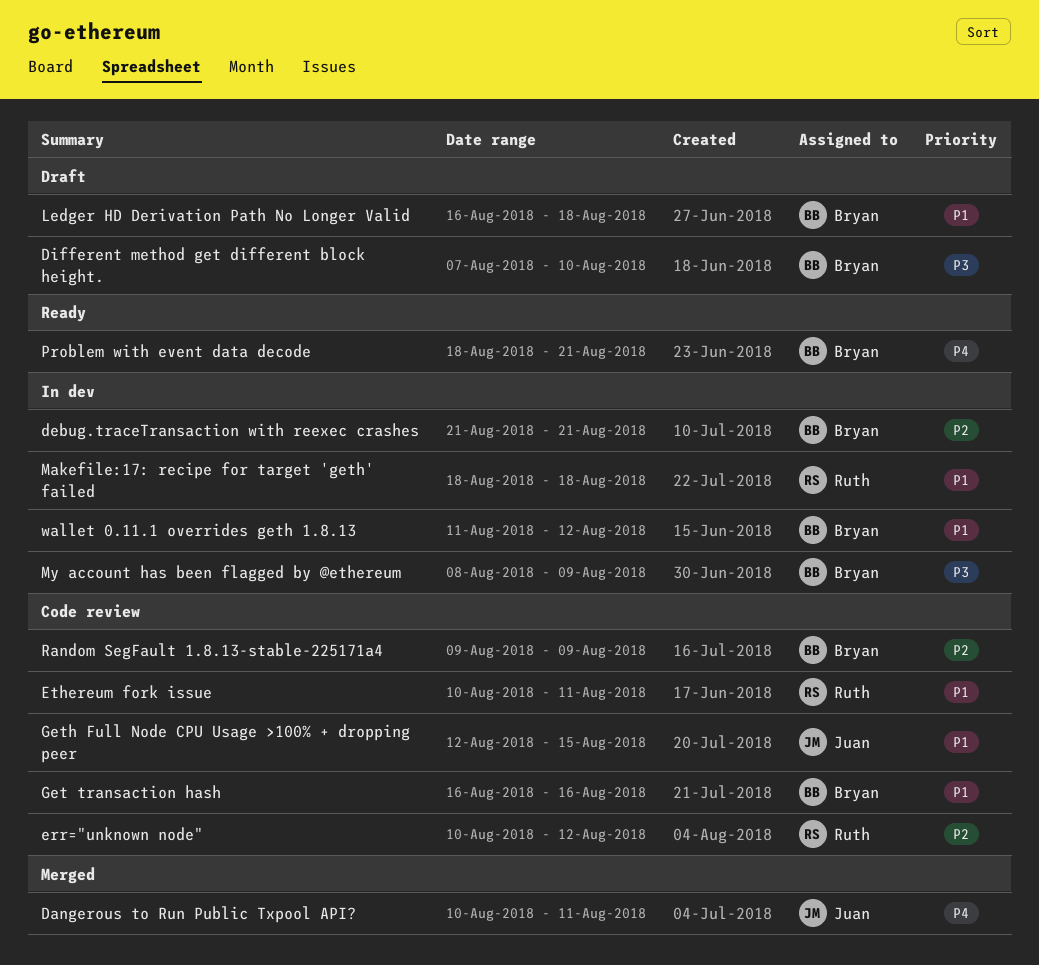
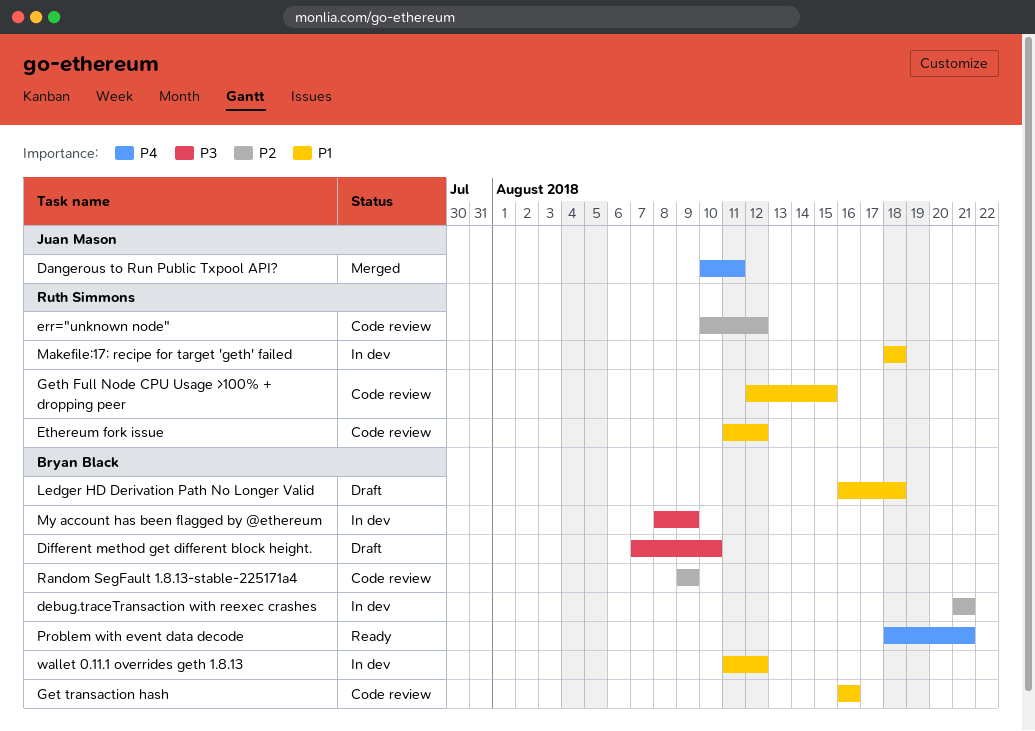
Ethereum fork issue, start: Aug 10 -> Aug 11
Ethereum fork issue, due: Aug 11 -> Aug 12
Geth Full Node CPU Usage >100% + dropping peer, owner: Juan Mason -> Ruth Simmons

